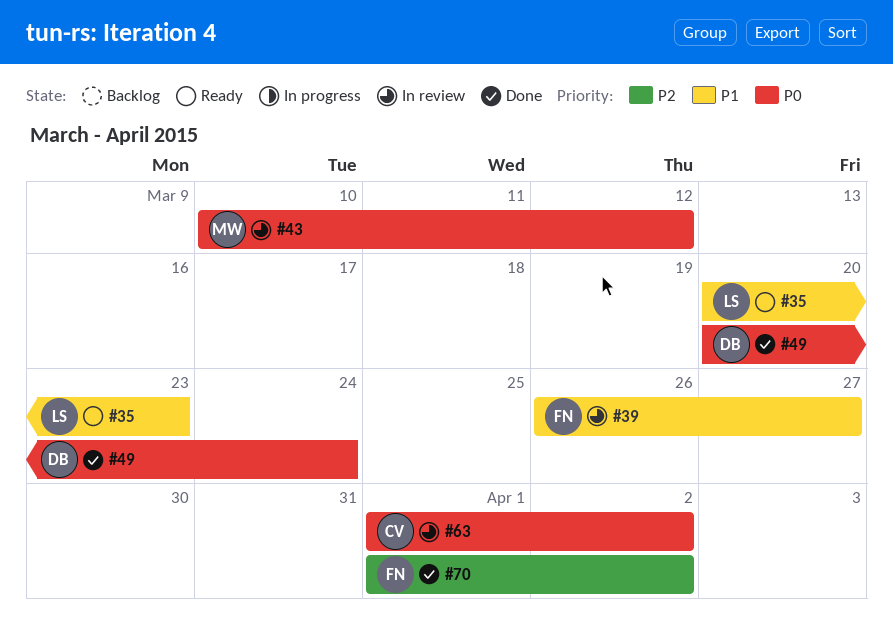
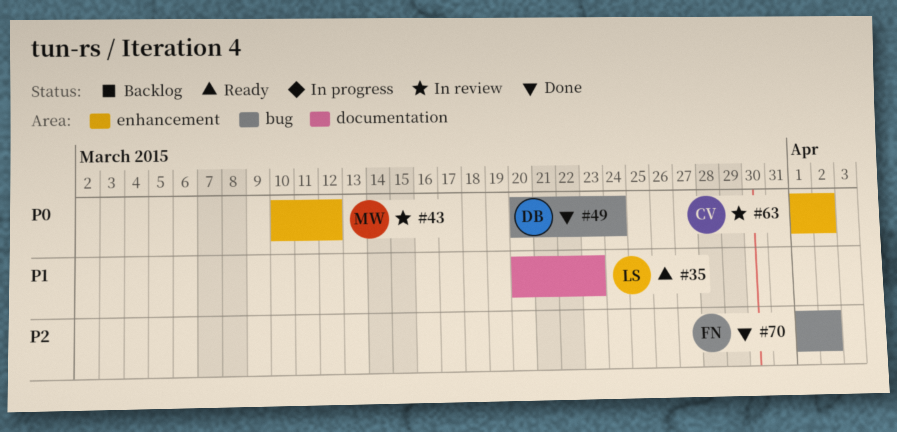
#39: present -> none

